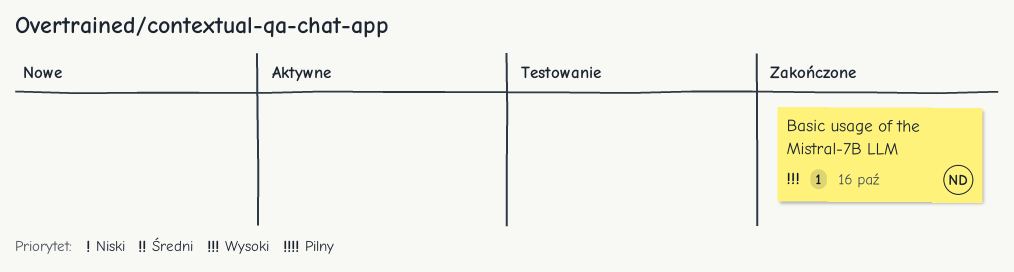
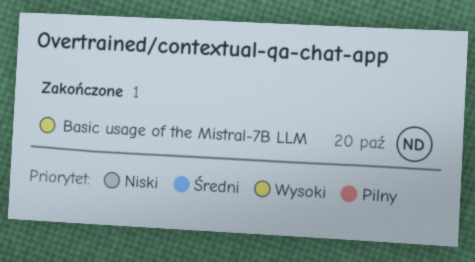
Basic usage of the Mistral-7B LLM, due: Oct 16 -> Oct 20

